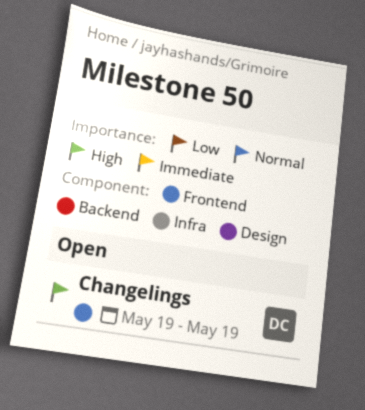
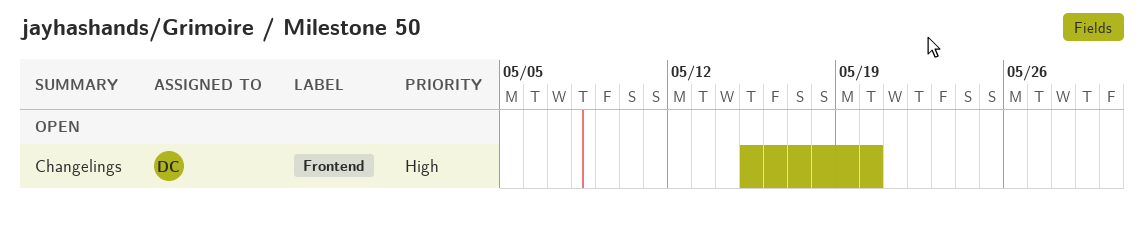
Changelings, start: May 19 -> May 15
Changelings, due: May 19 -> May 20

